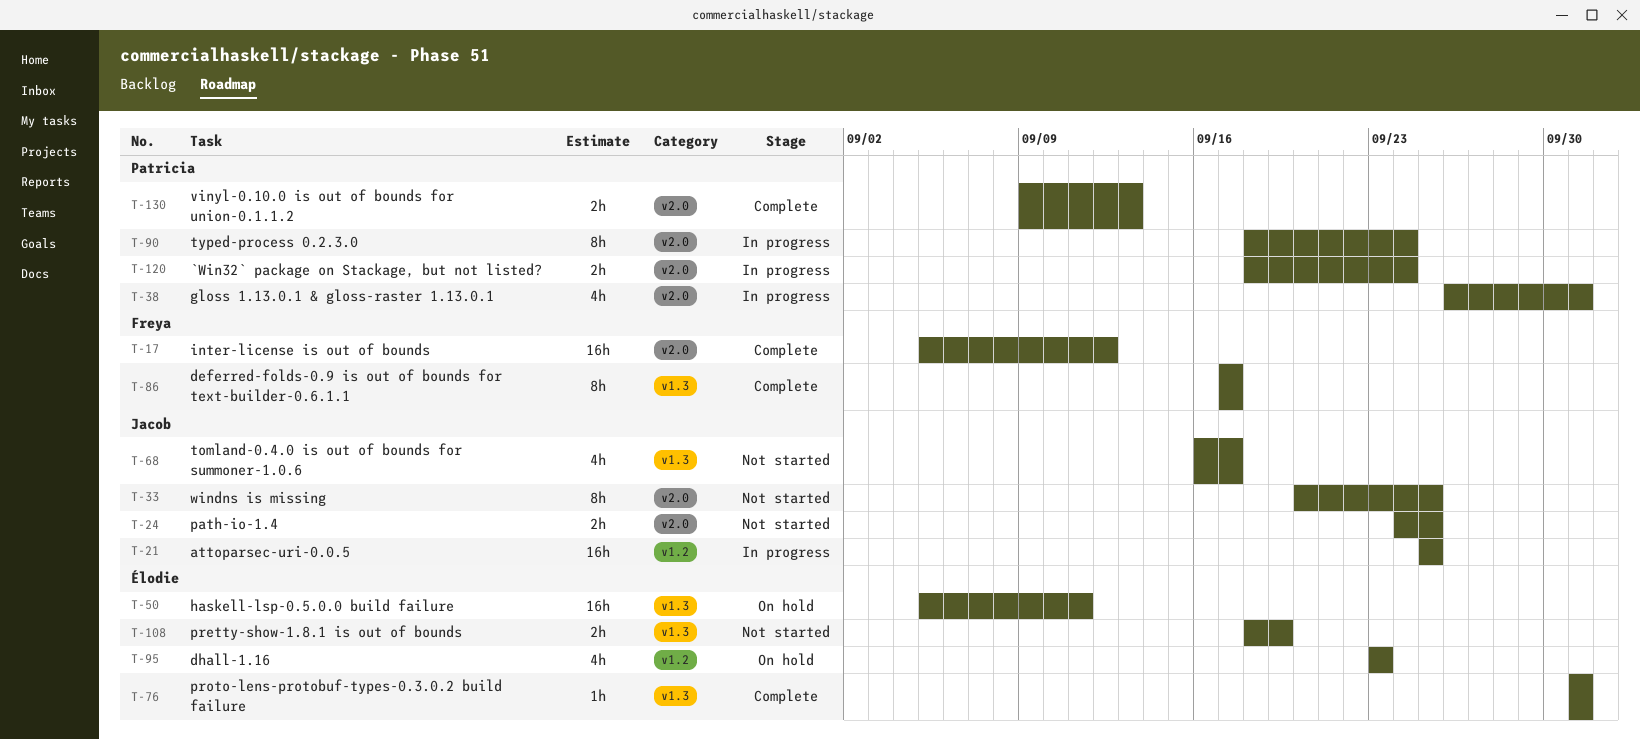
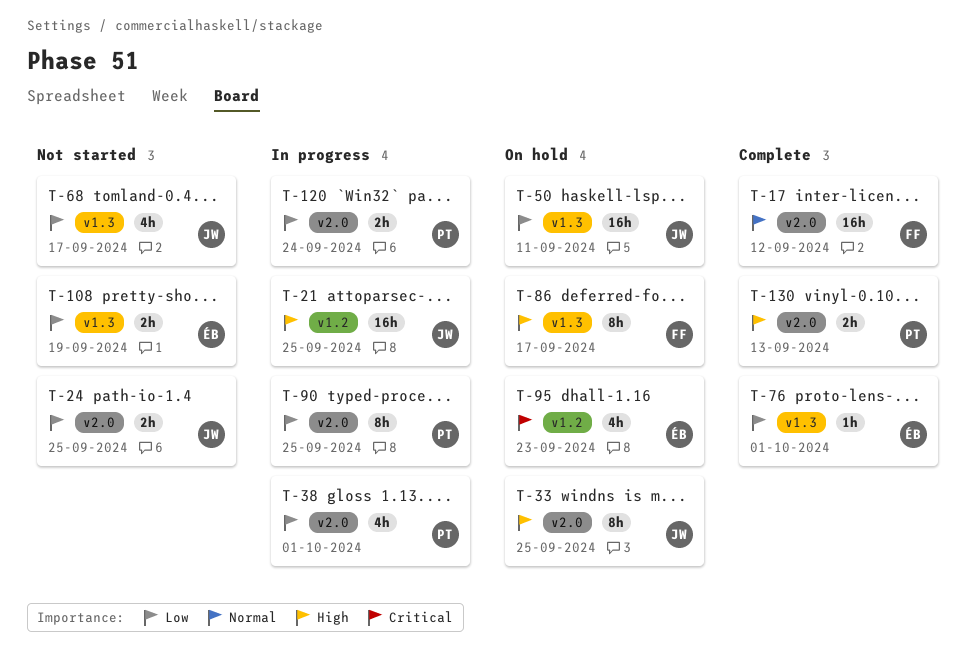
T-33, status: Not started -> On hold
T-50, owner: Élodie -> Jacob
T-86, status: Complete -> On hold
T-90, due: Sep 24 -> Sep 25

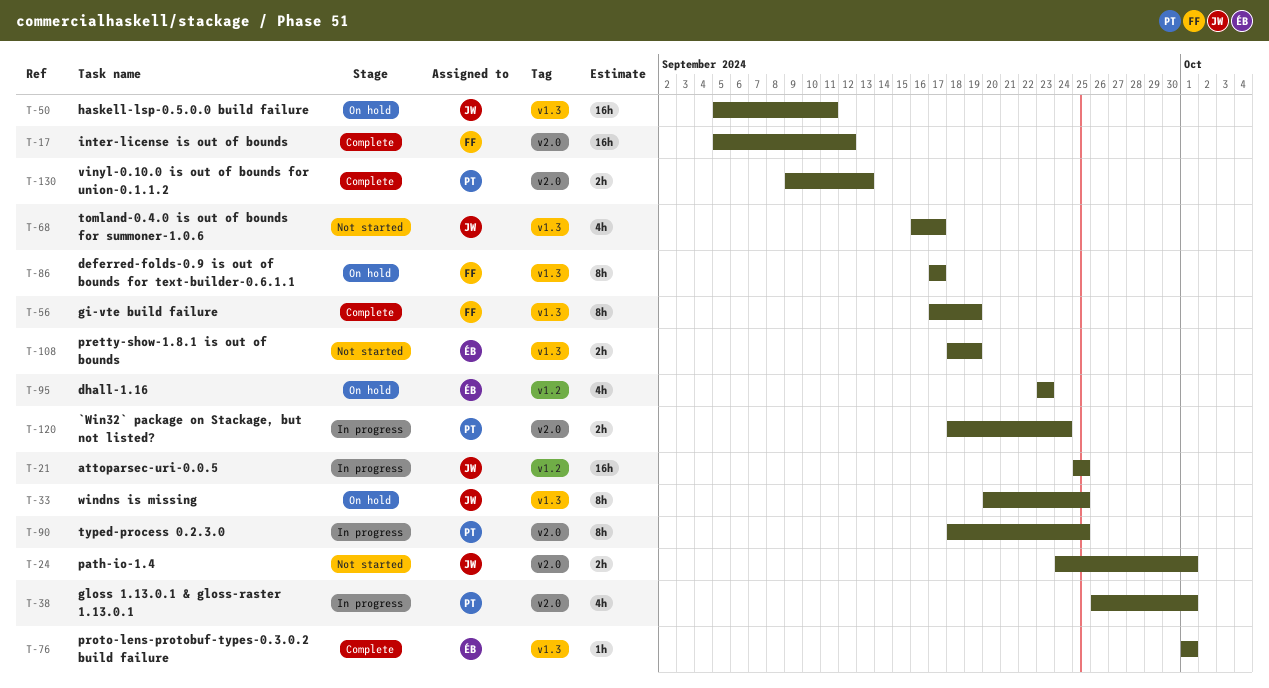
T-24, due: Sep 25 -> Oct 1
T-33, label: v2.0 -> v1.3
T-56: none -> present

